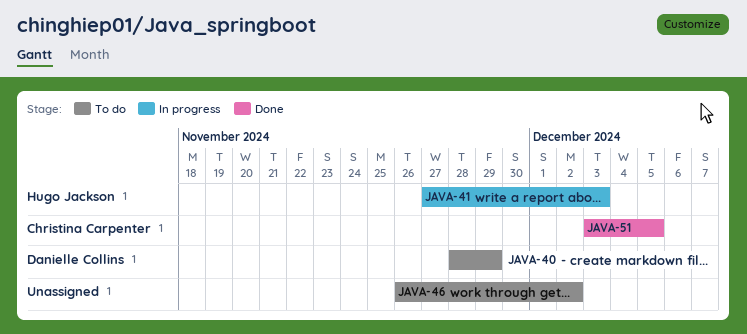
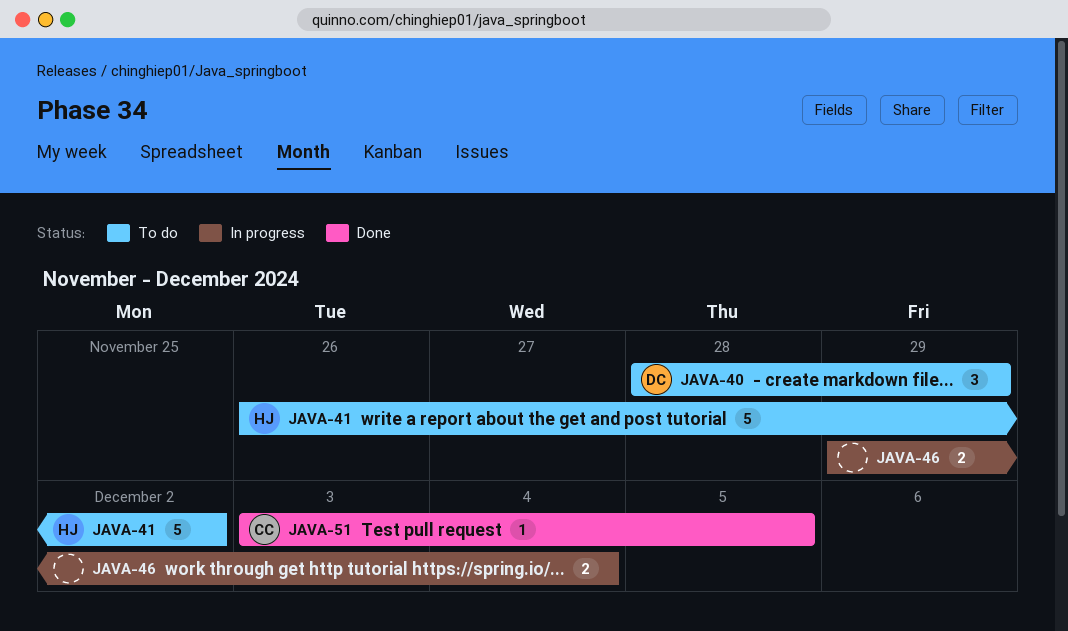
JAVA-41, status: In progress -> To do
JAVA-41, start: Nov 27 -> Nov 26
JAVA-41, due: Dec 3 -> Dec 2
JAVA-46, status: To do -> In progress
JAVA-46, start: Nov 26 -> Nov 29
JAVA-46, due: Dec 2 -> Dec 4

